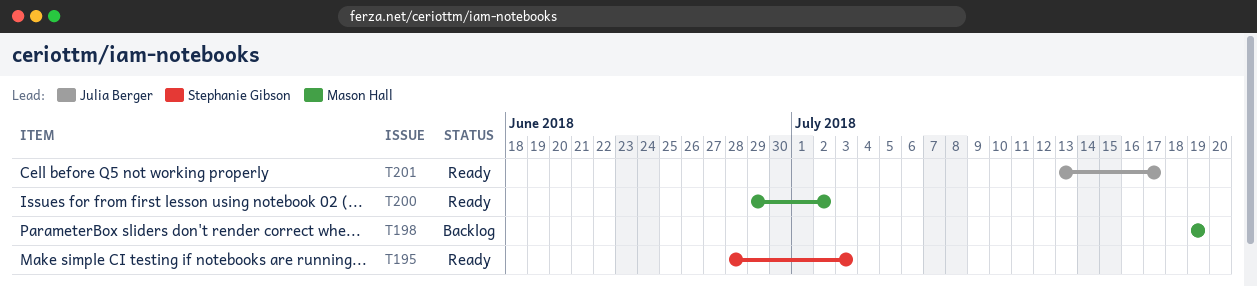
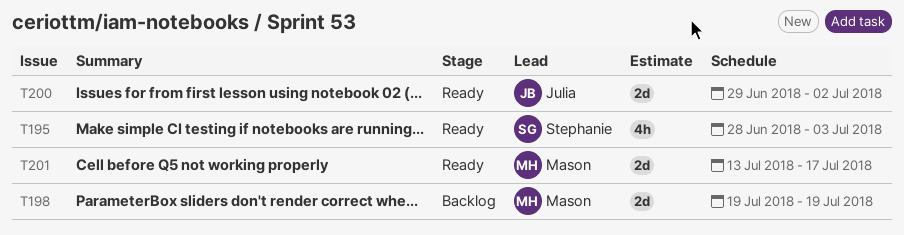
T200, owner: Mason Hall -> Julia Berger
T201, owner: Julia Berger -> Mason Hall

